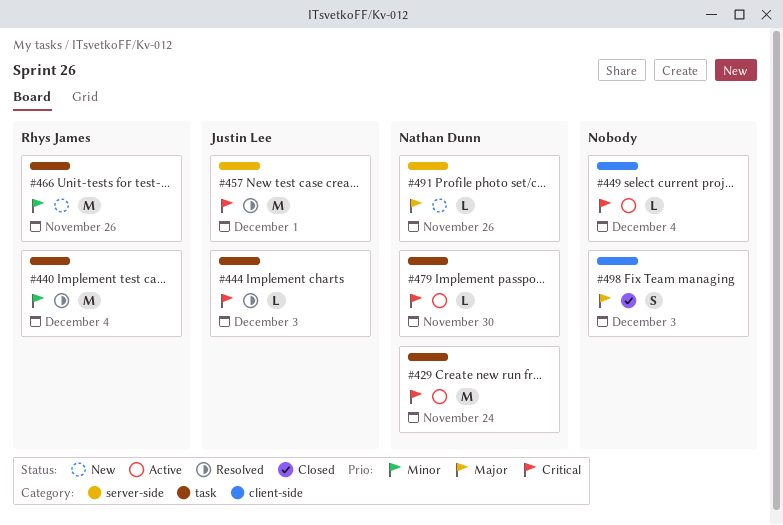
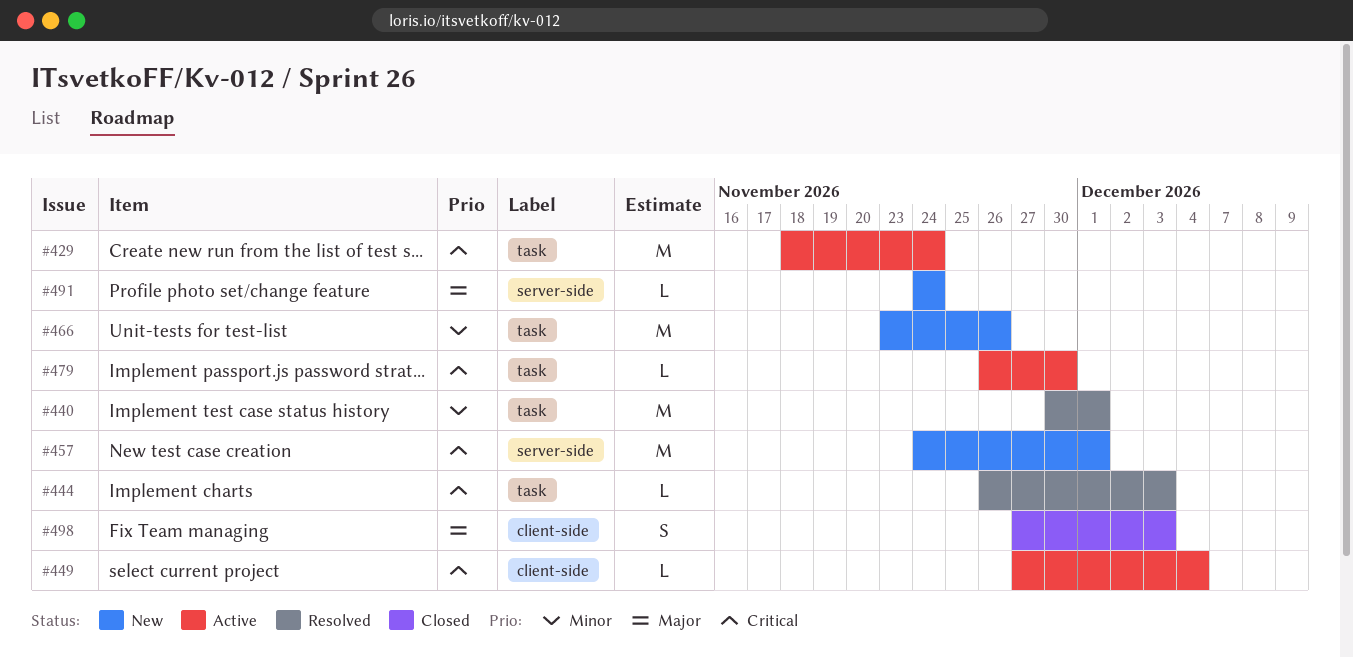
#440, due: Dec 4 -> Dec 1
#457, status: Resolved -> New
#491, due: Nov 26 -> Nov 24

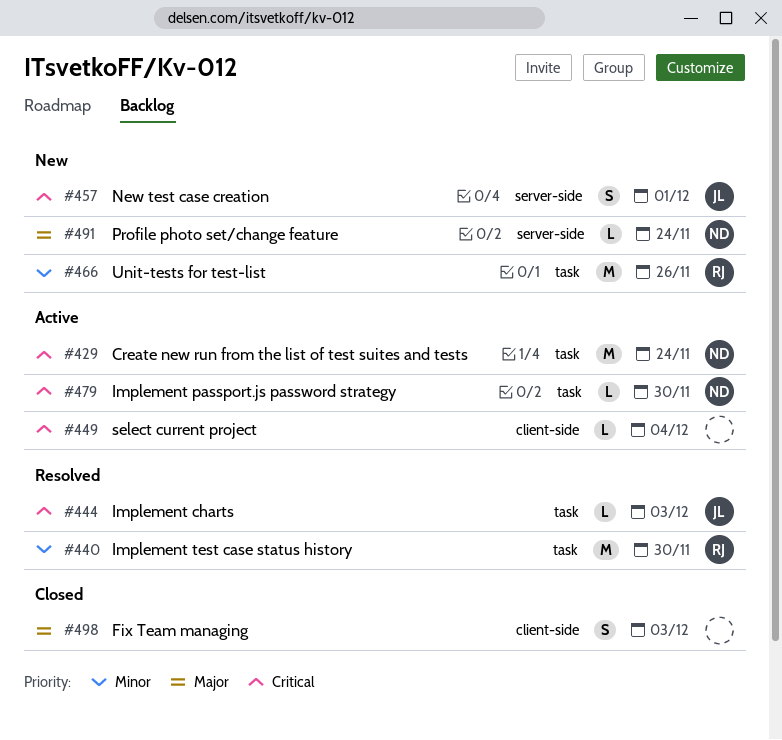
#440, due: Dec 1 -> Nov 30
#457, estimate: M -> S

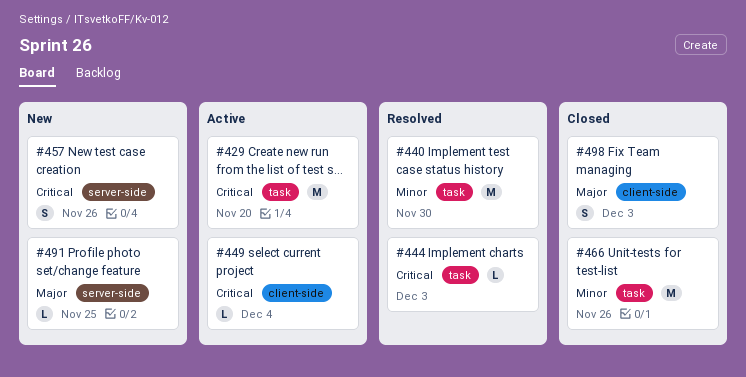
#429, due: Nov 24 -> Nov 20
#457, due: Dec 1 -> Nov 26
#466, status: New -> Closed
#479: present -> none
#491, due: Nov 24 -> Nov 25

